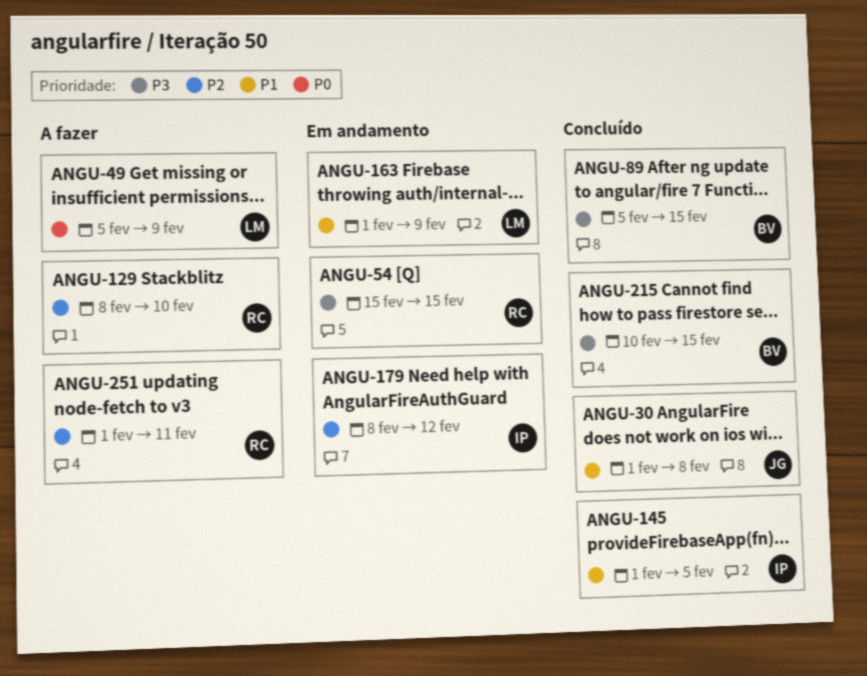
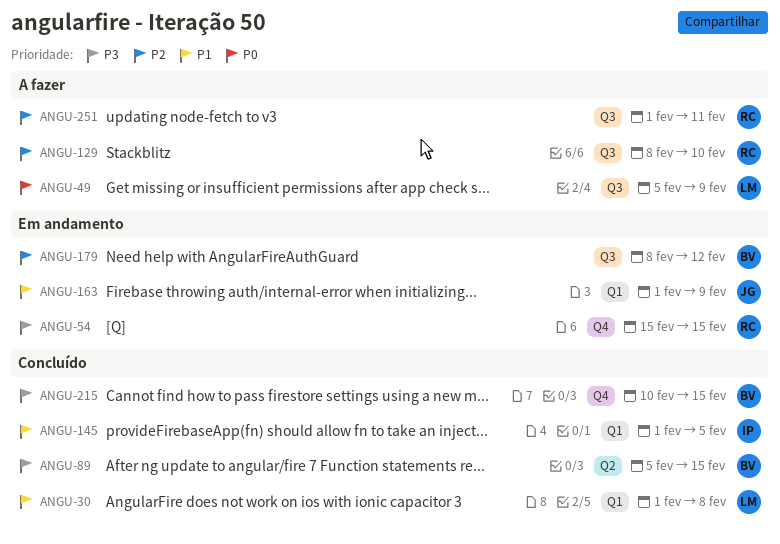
ANGU-30, owner: JG -> LM
ANGU-163, owner: LM -> JG
ANGU-179, owner: IP -> BV

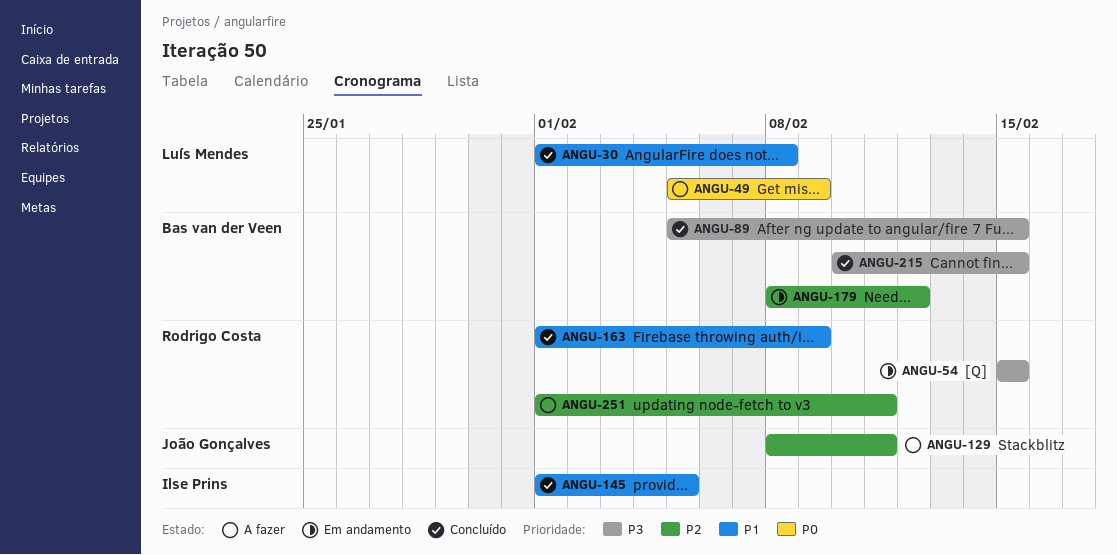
ANGU-129, owner: Rodrigo Costa -> João Gonçalves
ANGU-129, due: Feb 10 -> Feb 11
ANGU-163, status: Em andamento -> Concluído
ANGU-163, owner: João Gonçalves -> Rodrigo Costa

